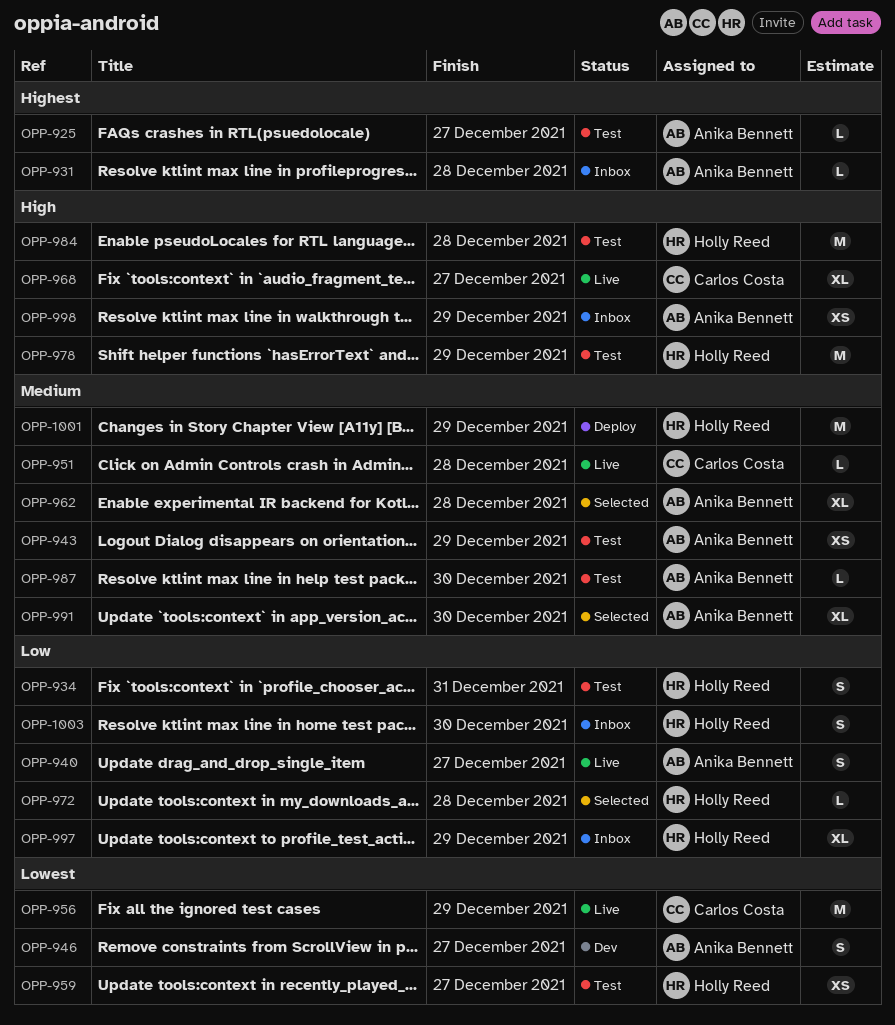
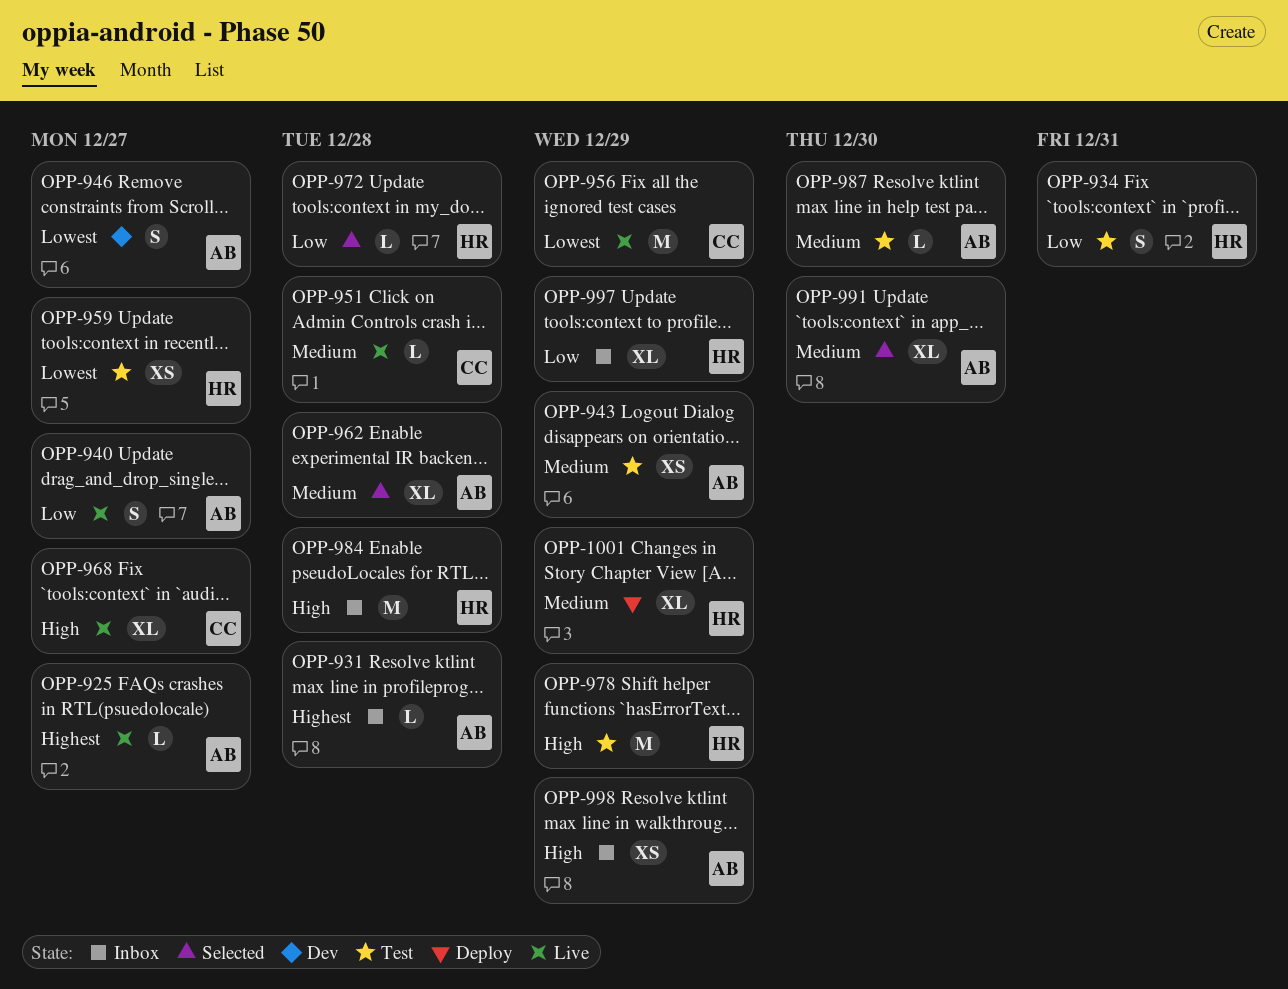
OPP-925, status: Test -> Live
OPP-984, status: Test -> Inbox
OPP-1001, estimate: M -> XL
OPP-1003: present -> none

